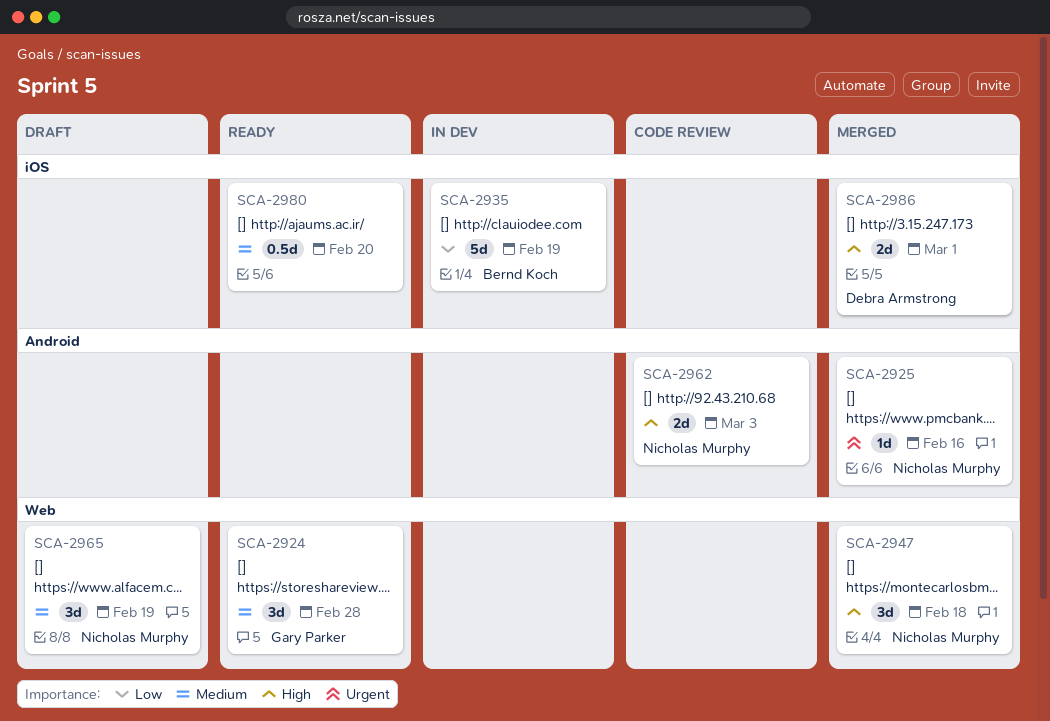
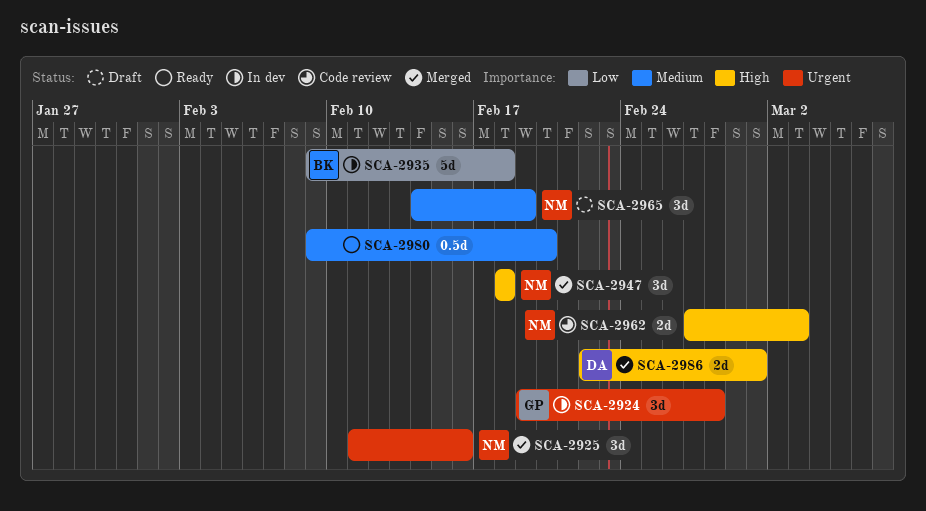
SCA-2924, status: Ready -> In dev
SCA-2924, priority: Medium -> Urgent
SCA-2925, estimate: 1d -> 3d
SCA-2935, due: Feb 19 -> Feb 18

